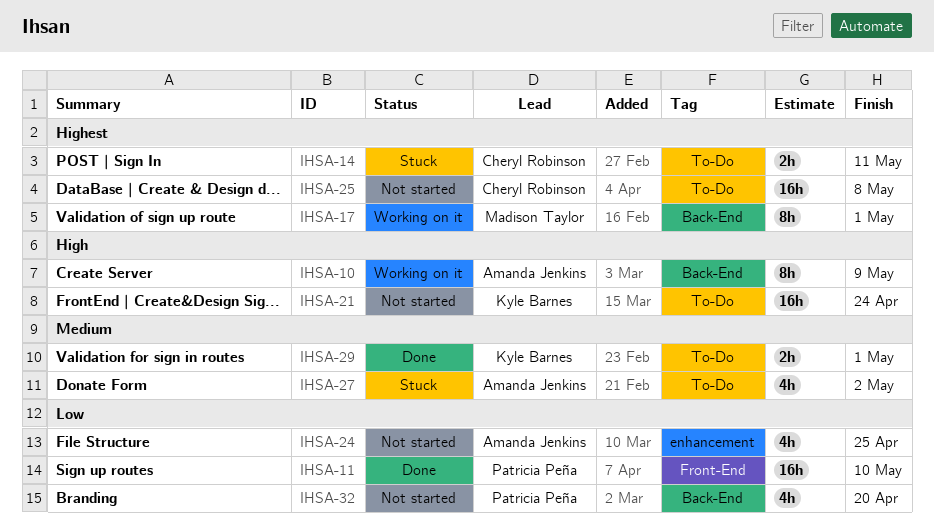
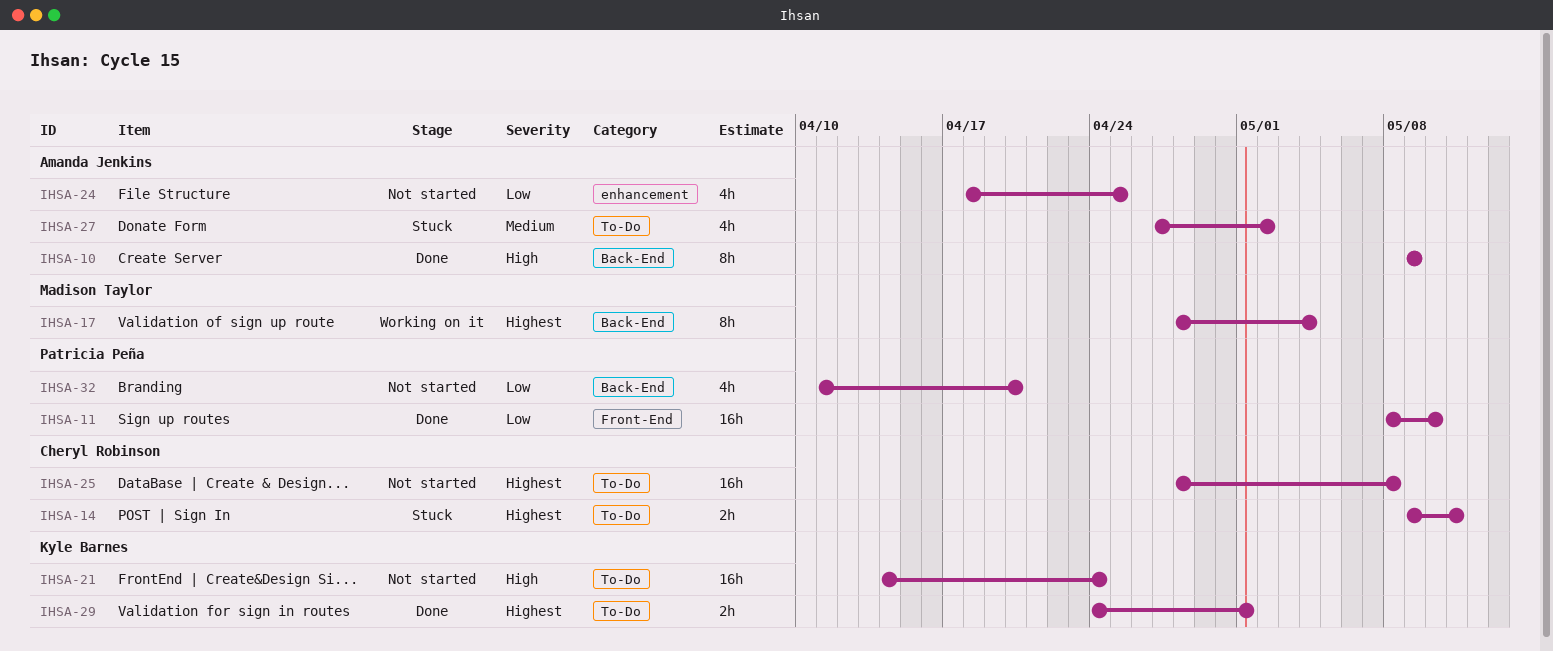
IHSA-10, status: Working on it -> Done
IHSA-17, due: May 1 -> May 4
IHSA-29, priority: Medium -> Highest

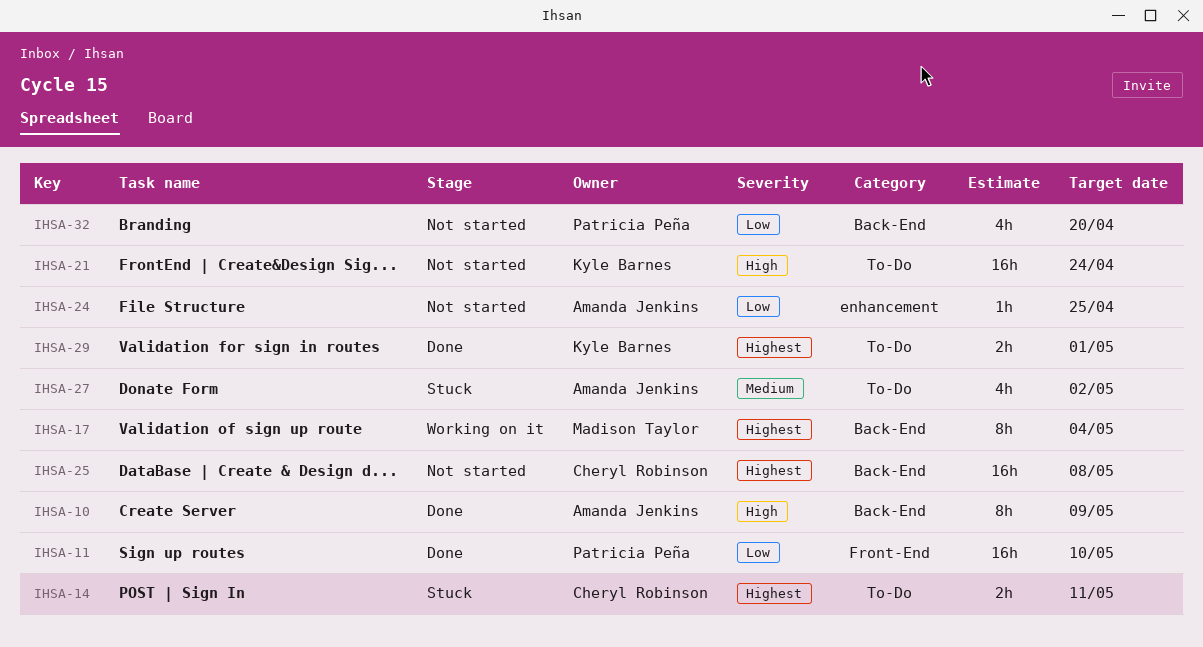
IHSA-24, estimate: 4h -> 1h
IHSA-25, label: To-Do -> Back-End

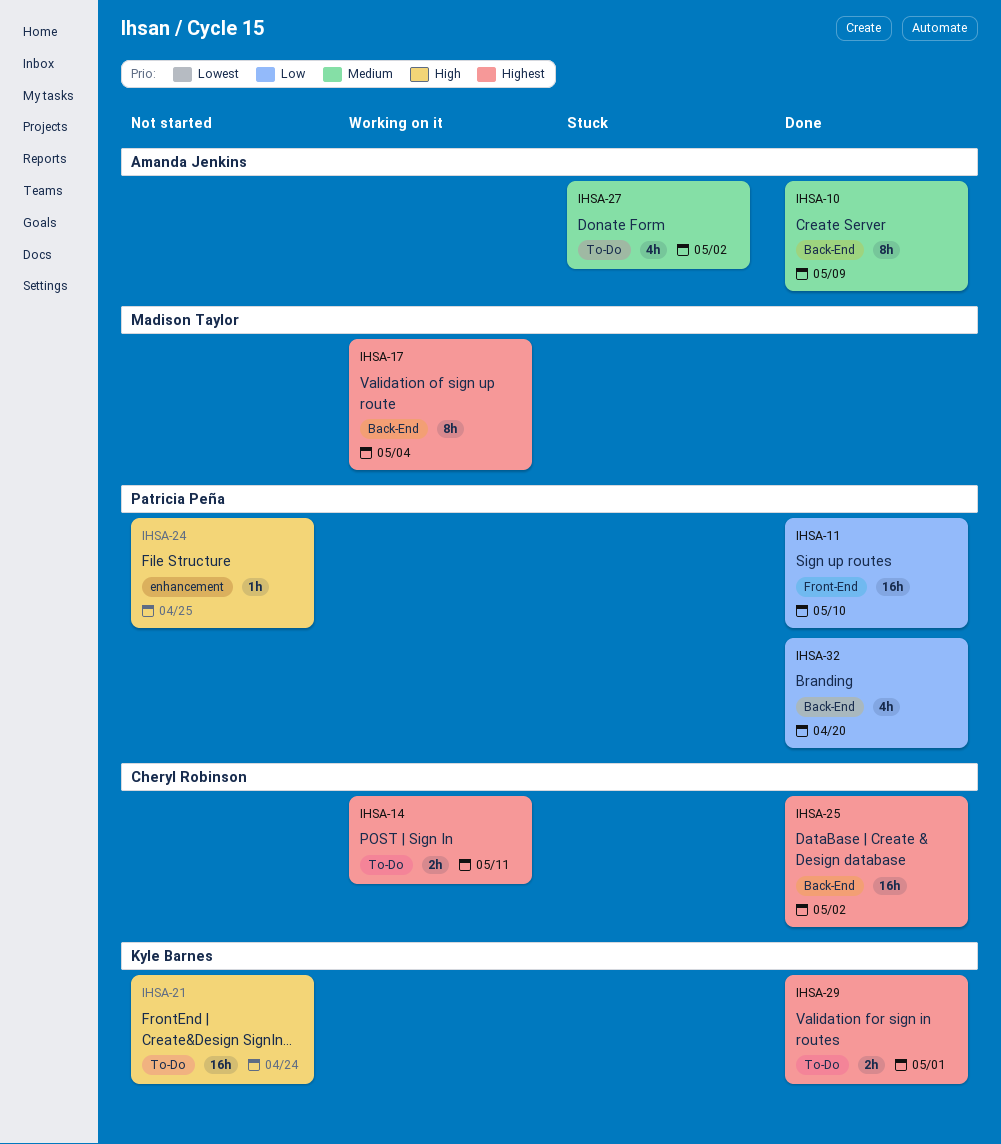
IHSA-10, priority: High -> Medium
IHSA-14, status: Stuck -> Working on it
IHSA-24, owner: Amanda Jenkins -> Patricia Peña
IHSA-24, priority: Low -> High
IHSA-25, status: Not started -> Done
IHSA-25, due: May 8 -> May 2
IHSA-32, status: Not started -> Done

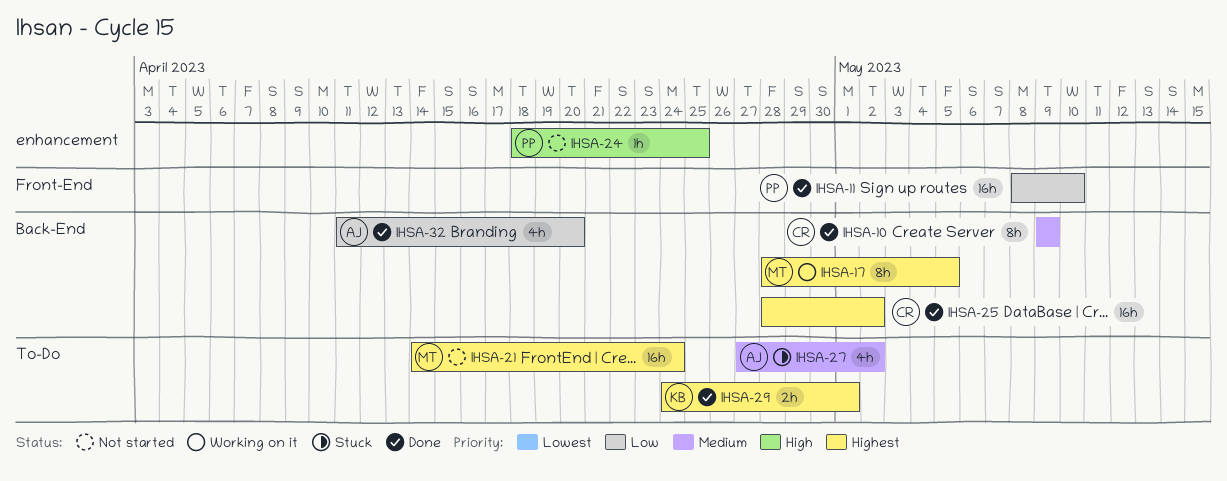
IHSA-10, owner: Amanda Jenkins -> Cheryl Robinson
IHSA-14: present -> none
IHSA-17, due: May 4 -> May 5
IHSA-21, owner: Kyle Barnes -> Madison Taylor
IHSA-21, priority: High -> Highest
IHSA-32, owner: Patricia Peña -> Amanda Jenkins

